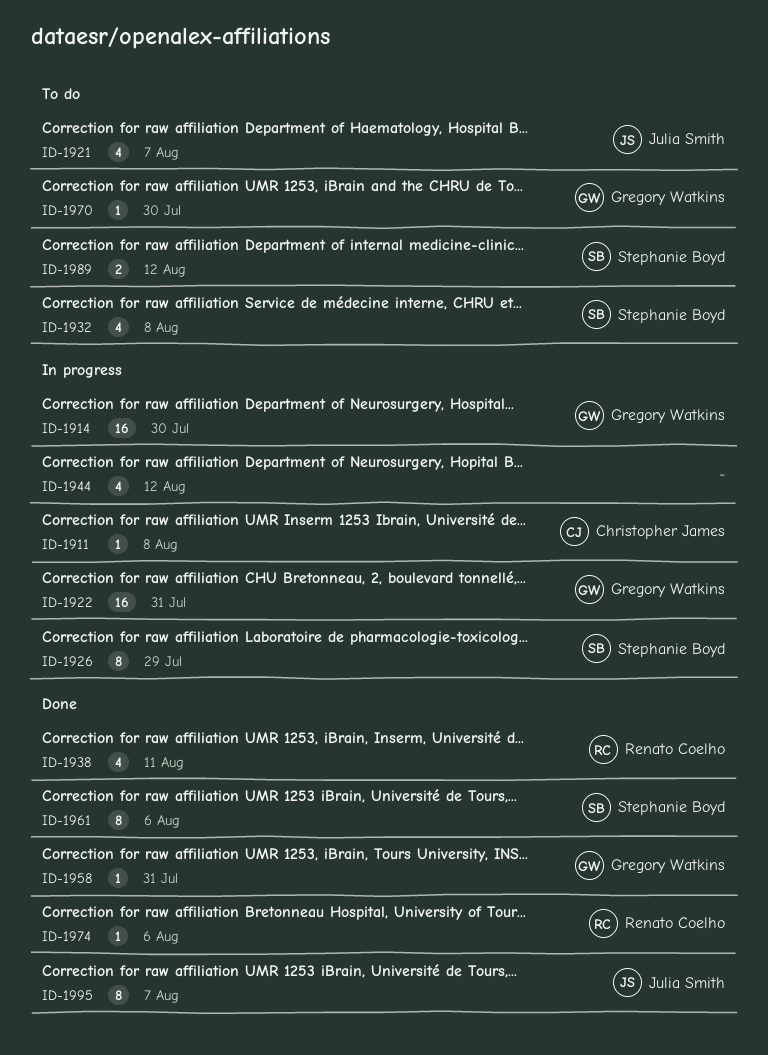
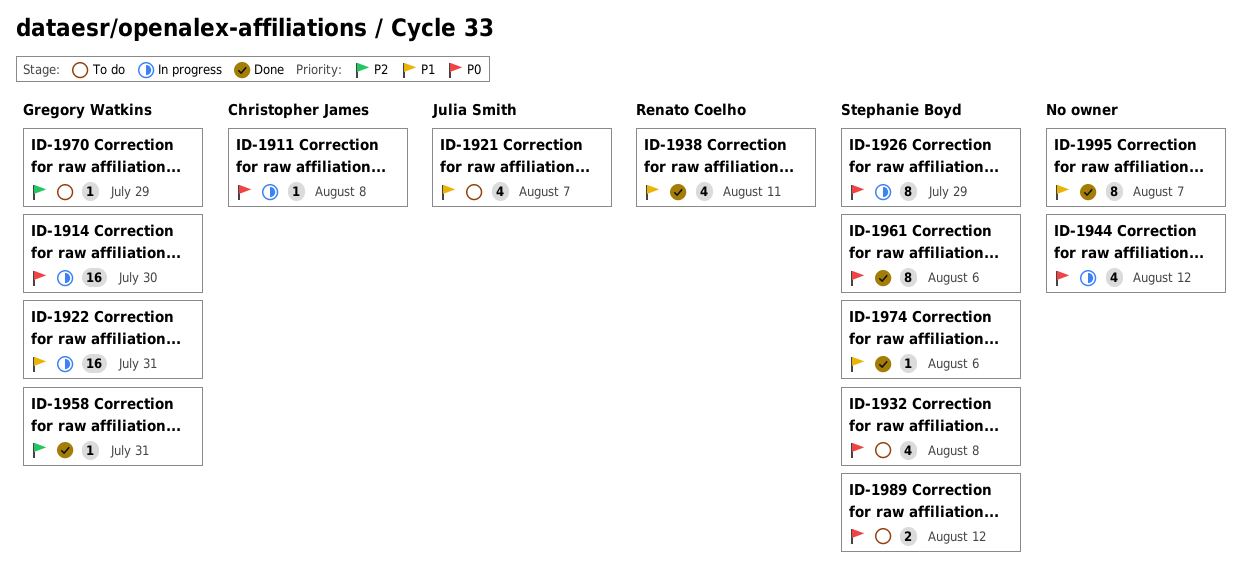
ID-1970, due: Jul 30 -> Jul 29
ID-1974, owner: Renato Coelho -> Stephanie Boyd
ID-1995, owner: Julia Smith -> none

